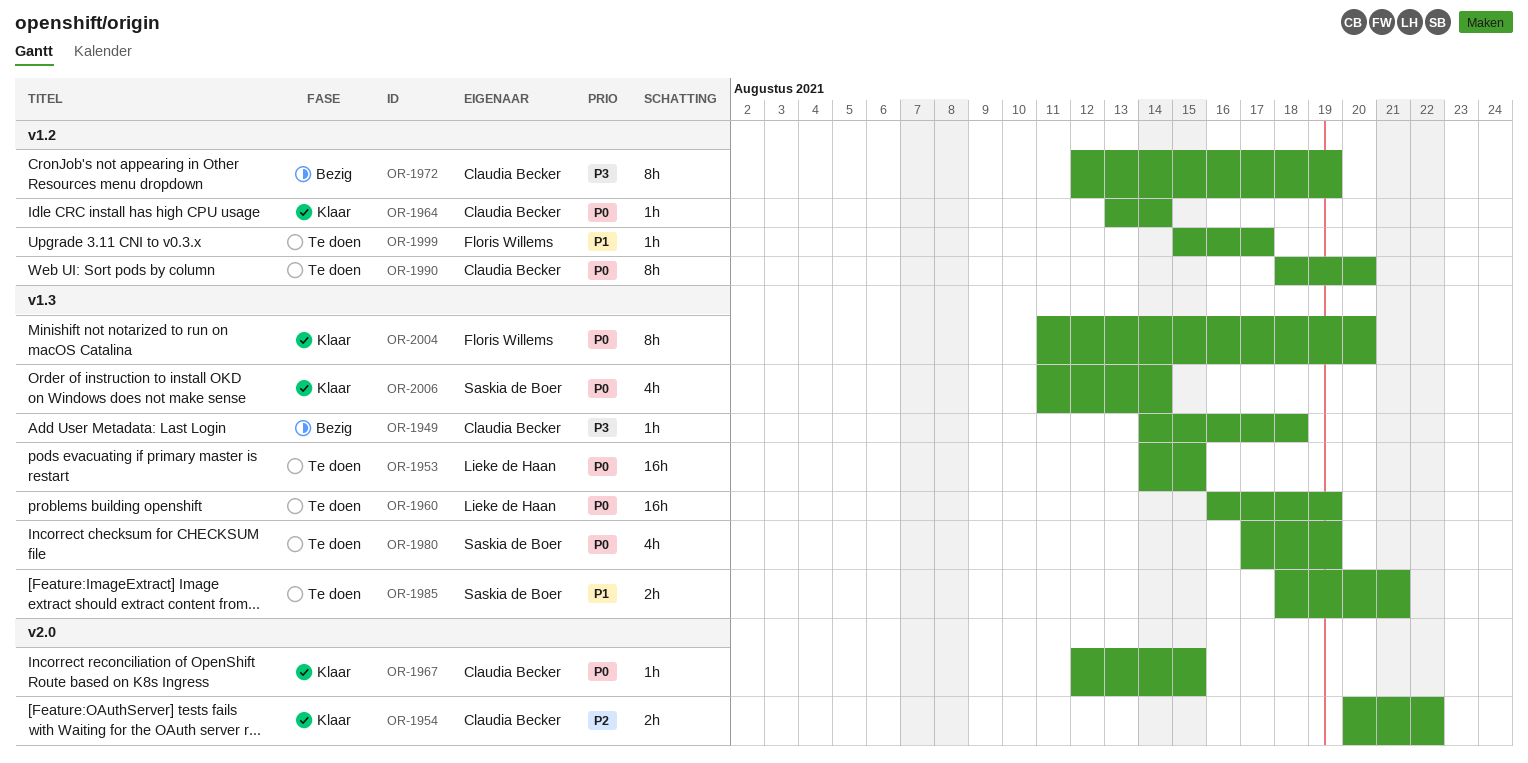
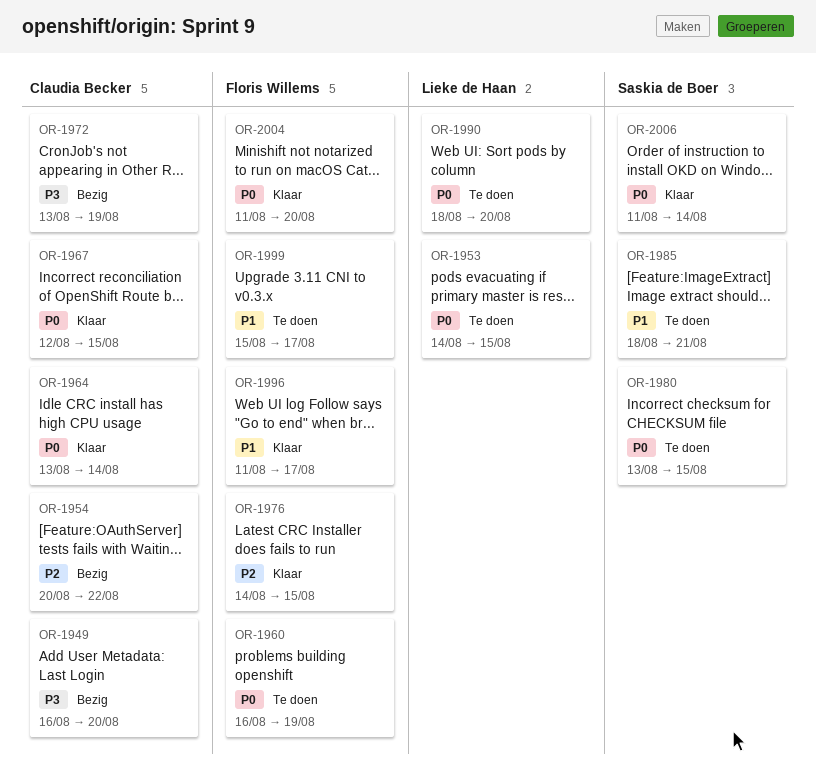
OR-1949, start: Aug 14 -> Aug 16
OR-1949, due: Aug 18 -> Aug 20
OR-1954, status: Klaar -> Bezig
OR-1960, owner: Lieke de Haan -> Floris Willems
OR-1972, start: Aug 12 -> Aug 13
OR-1976: none -> present
OR-1980, start: Aug 17 -> Aug 13
OR-1980, due: Aug 19 -> Aug 15
OR-1990, owner: Claudia Becker -> Lieke de Haan
OR-1996: none -> present

